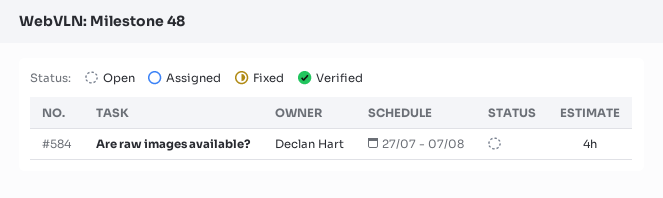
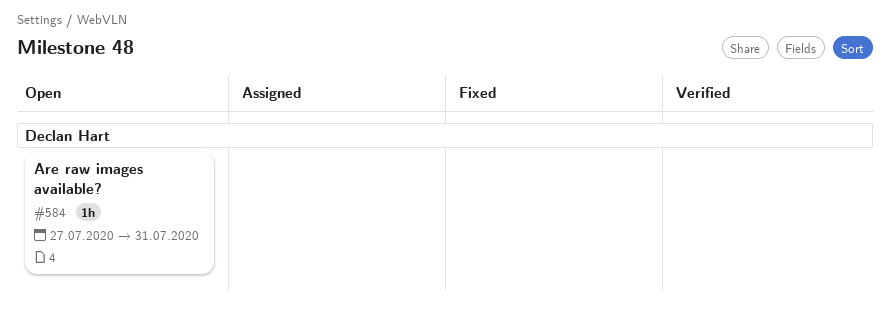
#584, estimate: 4h -> 1h
#584, due: Aug 7 -> Jul 31

